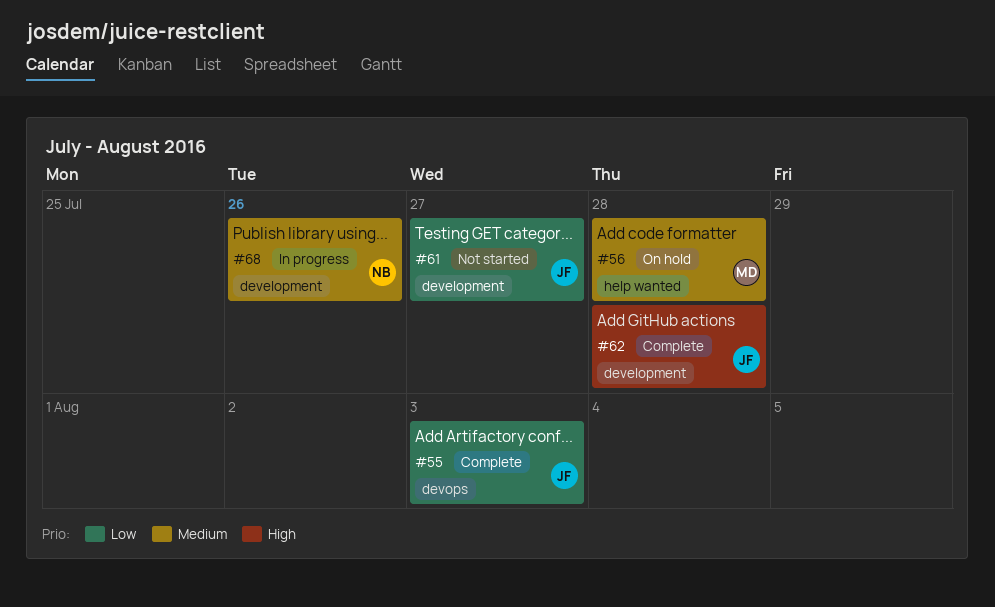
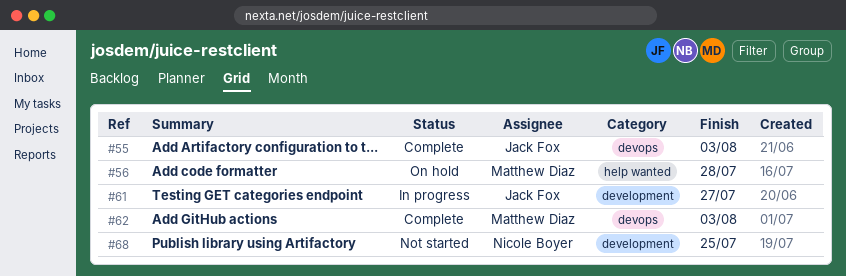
#61, status: Not started -> In progress
#62, owner: Jack Fox -> Matthew Diaz
#62, label: development -> devops
#62, due: Jul 28 -> Aug 3
#68, status: In progress -> Not started
#68, due: Jul 26 -> Jul 25

